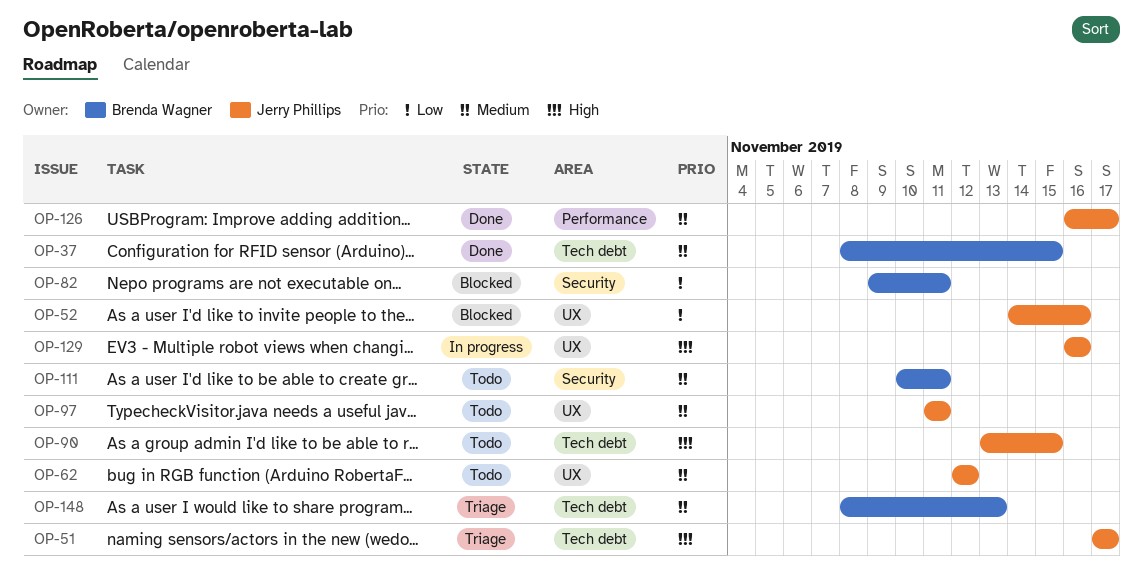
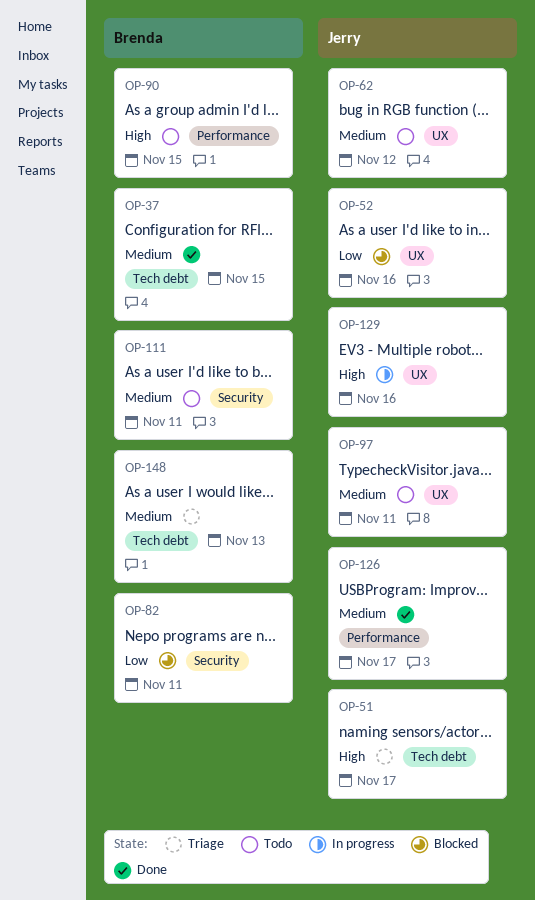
OP-90, owner: Jerry Phillips -> Brenda Wagner
OP-90, label: Tech debt -> Performance

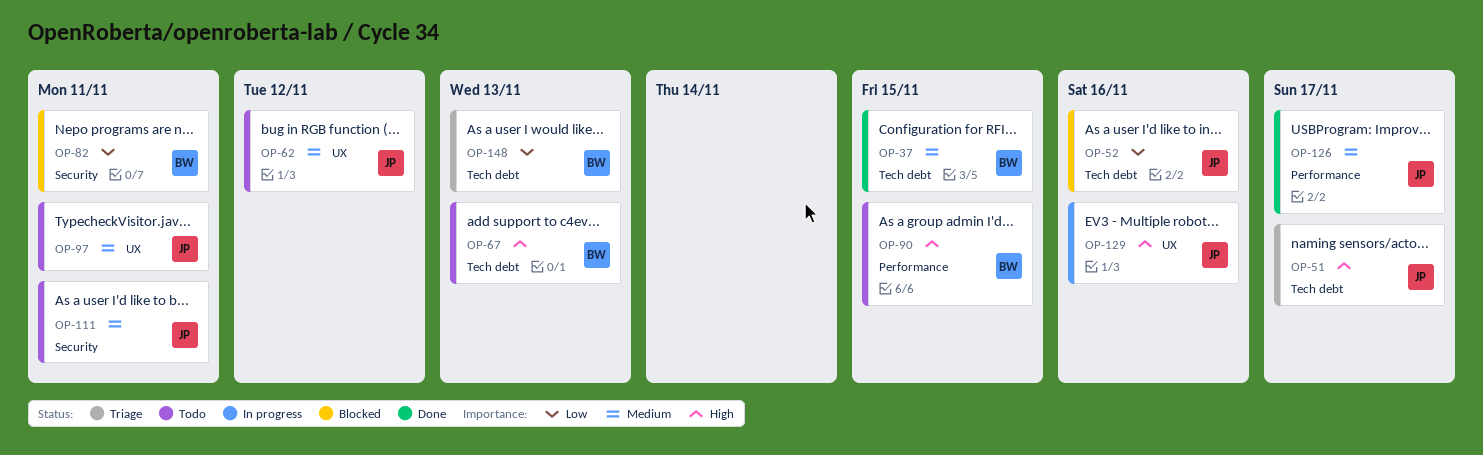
OP-52, label: UX -> Tech debt
OP-67: none -> present
OP-111, owner: Brenda -> Jerry
OP-148, priority: Medium -> Low

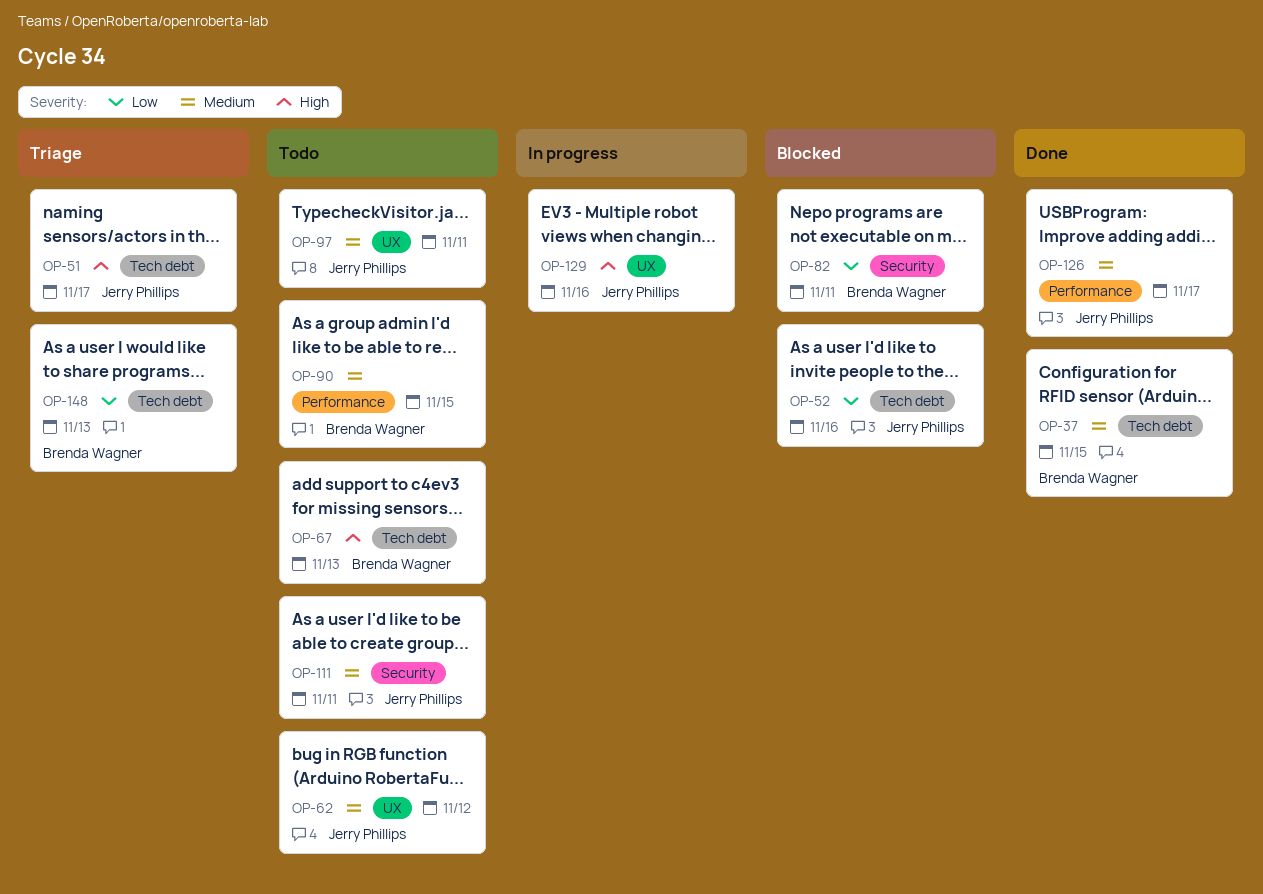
OP-90, priority: High -> Medium

